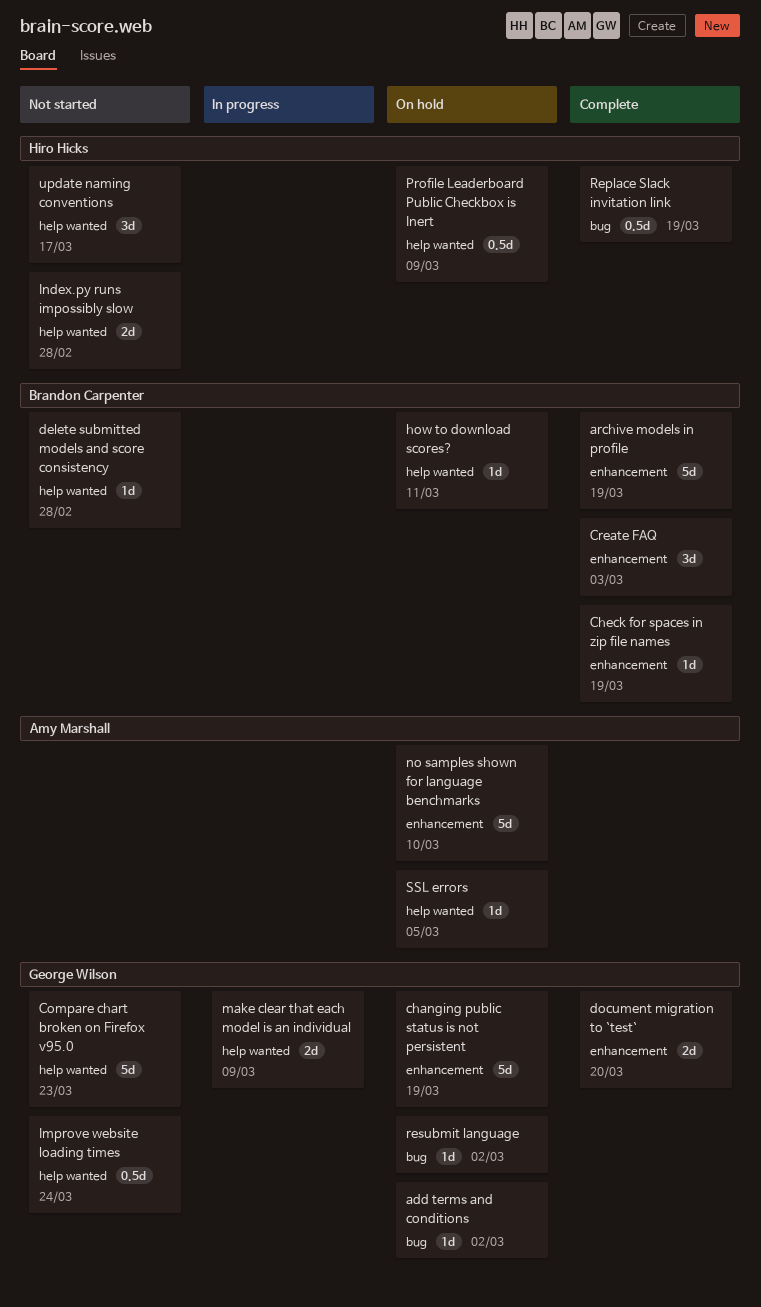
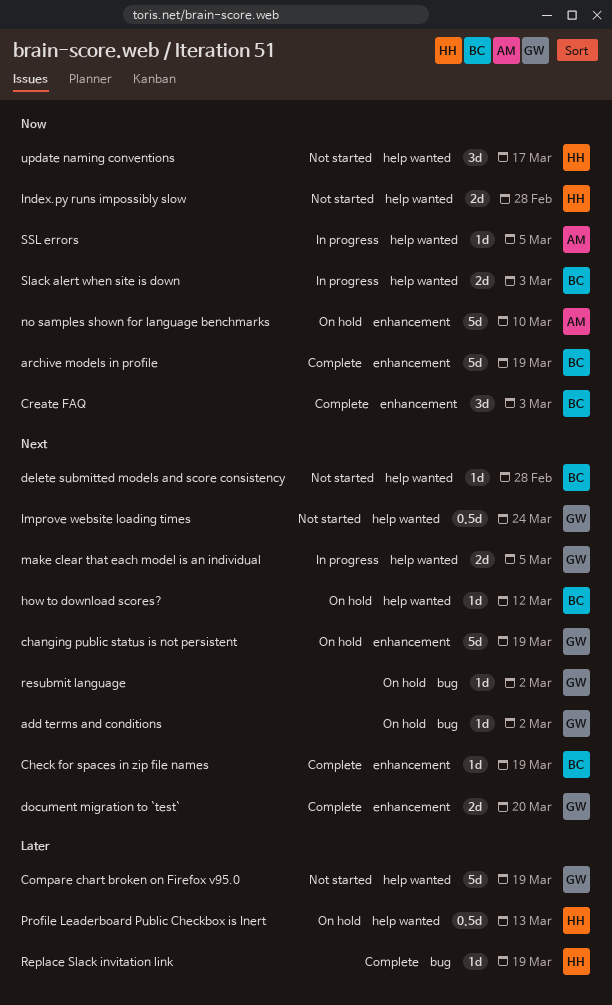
Compare chart broken on Firefox v95.0, due: Mar 23 -> Mar 19
how to download scores?, due: Mar 11 -> Mar 12
make clear that each model is an individual, due: Mar 9 -> Mar 5
Profile Leaderboard Public Checkbox is Inert, due: Mar 9 -> Mar 13
Replace Slack invitation link, estimate: 0.5d -> 1d
Slack alert when site is down: none -> present
SSL errors, status: On hold -> In progress

